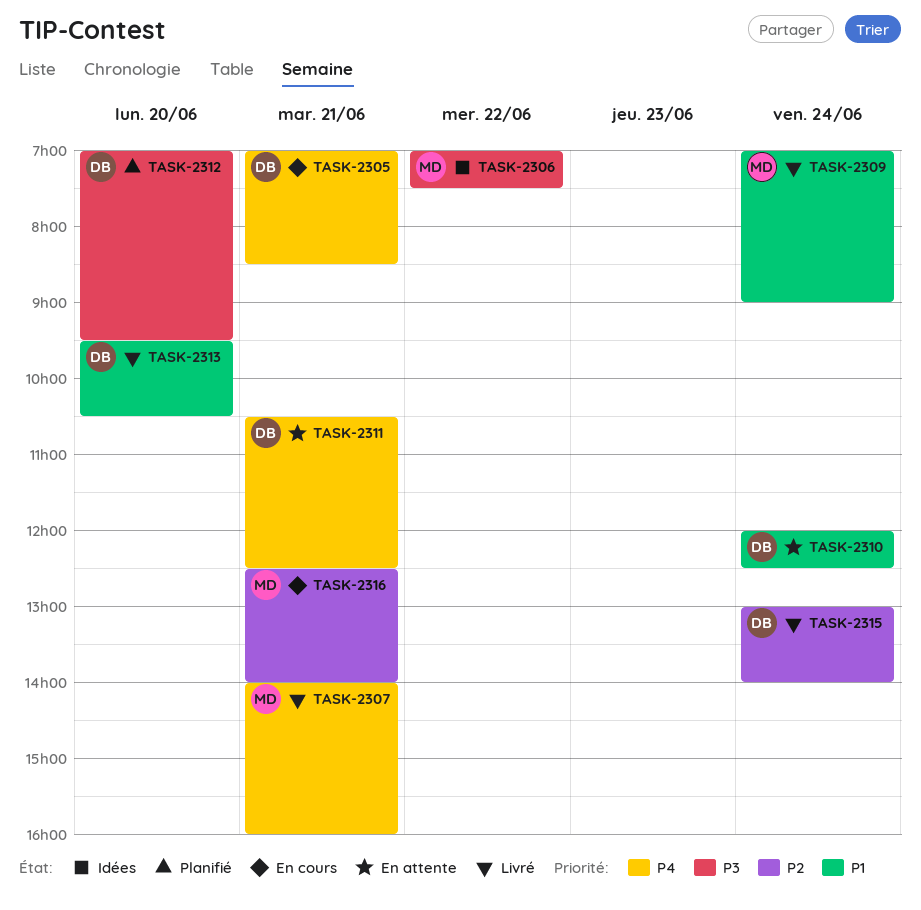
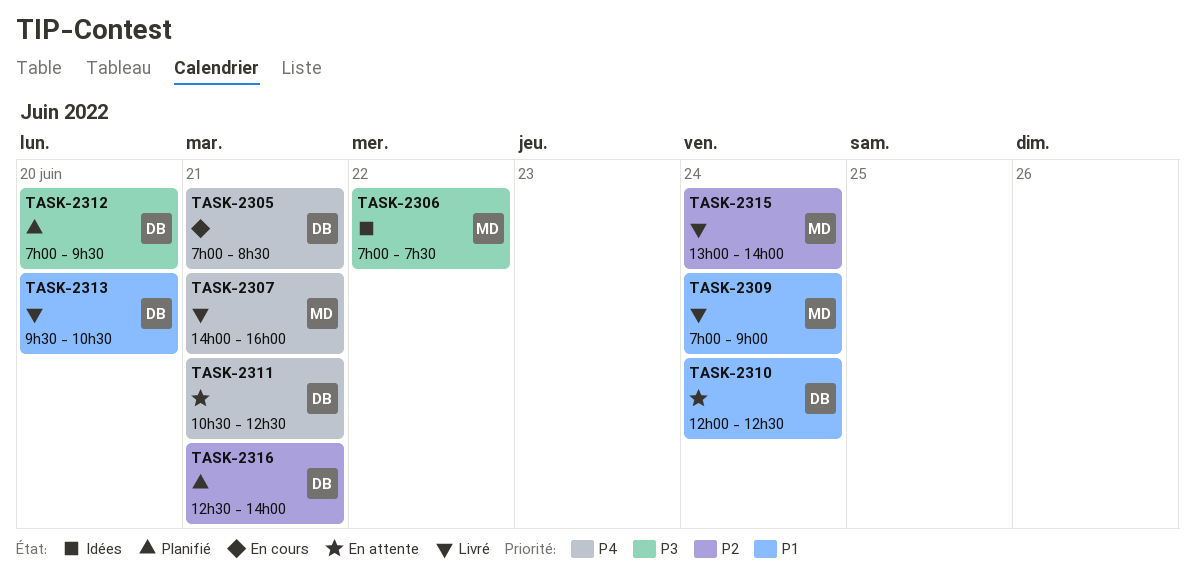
TASK-2315, owner: DB -> MD
TASK-2316, status: En cours -> Planifié
TASK-2316, owner: MD -> DB

